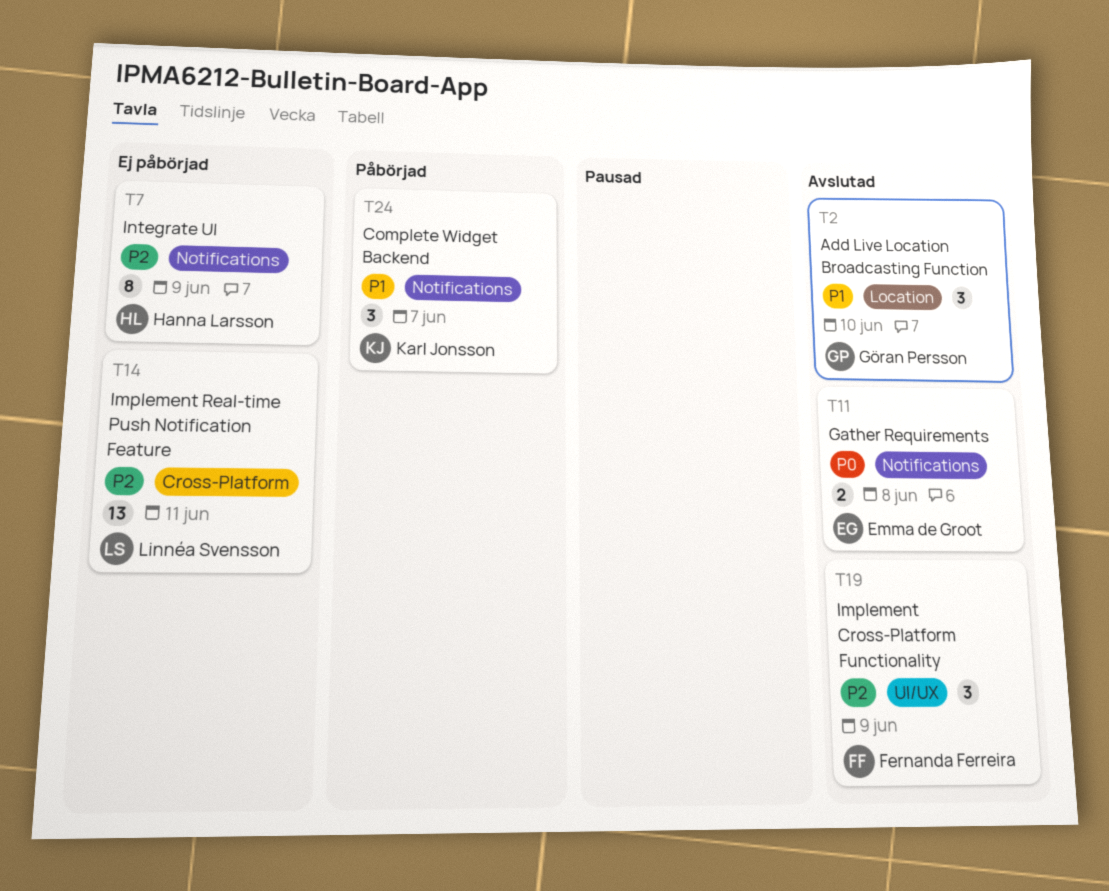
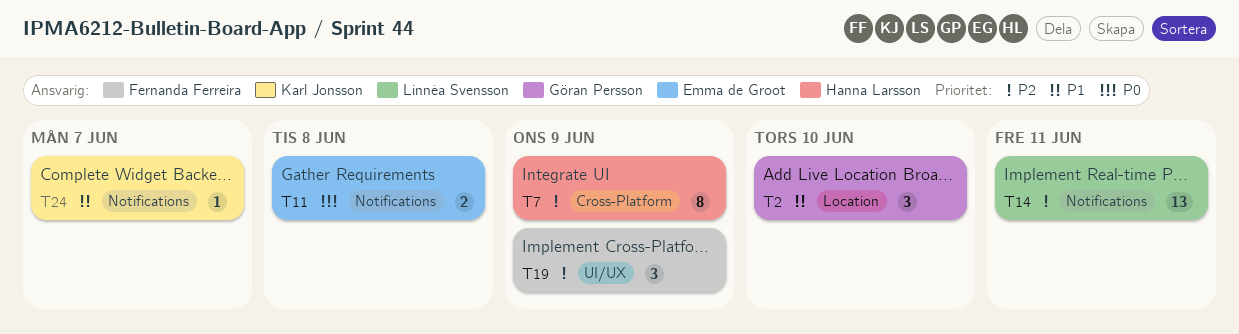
T7, label: Notifications -> Cross-Platform
T14, label: Cross-Platform -> Notifications
T24, estimate: 3 -> 1

